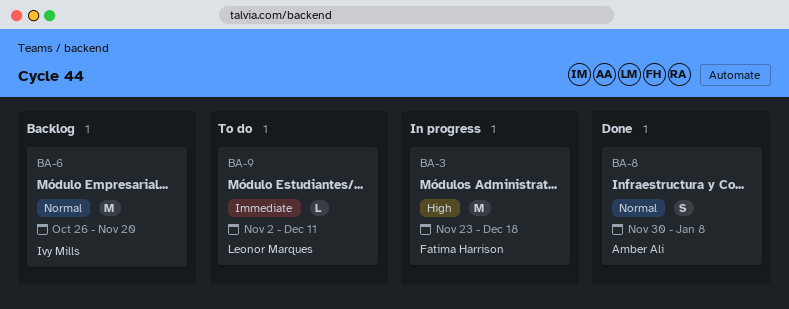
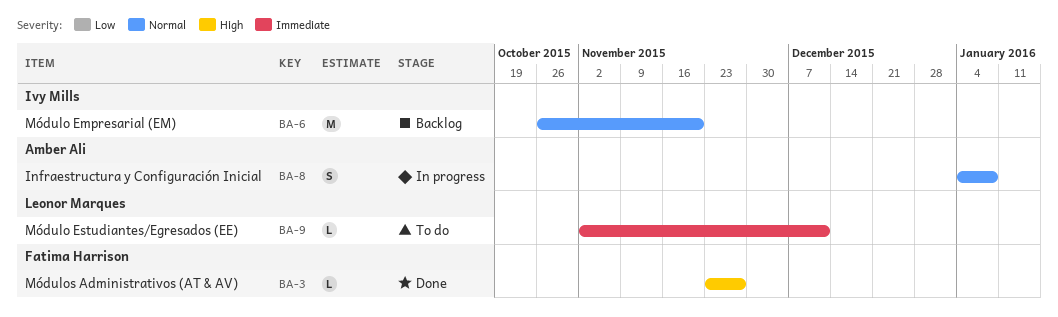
BA-3, status: In progress -> Done
BA-3, estimate: M -> L
BA-3, due: Dec 18 -> Nov 27
BA-8, status: Done -> In progress
BA-8, start: Nov 30 -> Jan 4

